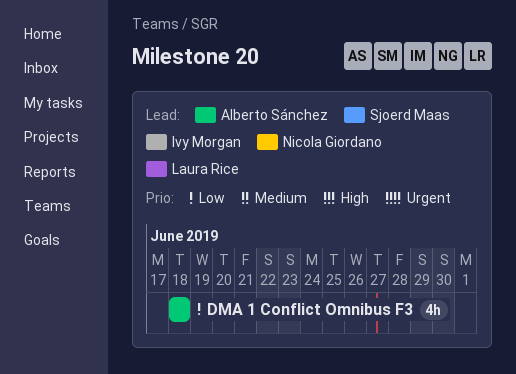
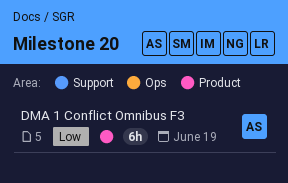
DMA 1 Conflict Omnibus F3, estimate: 4h -> 6h
DMA 1 Conflict Omnibus F3, due: Jun 18 -> Jun 19

